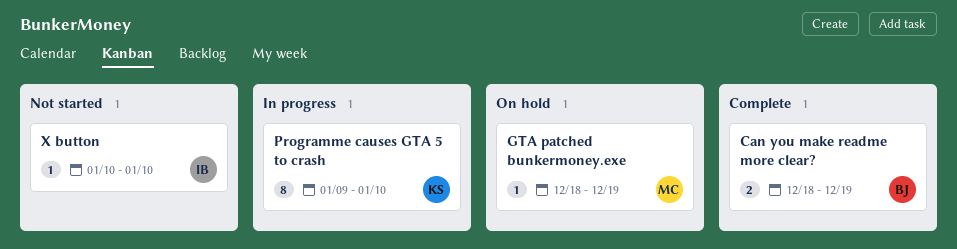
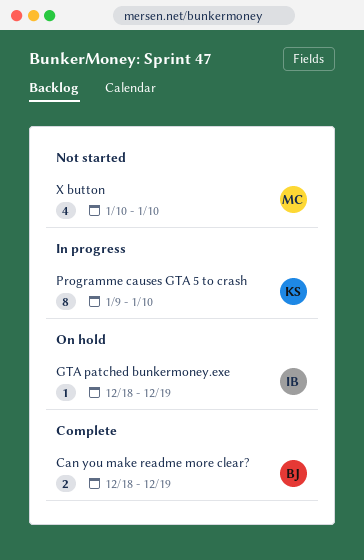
GTA patched bunkermoney.exe, owner: MC -> IB
X button, owner: IB -> MC
X button, estimate: 1 -> 4

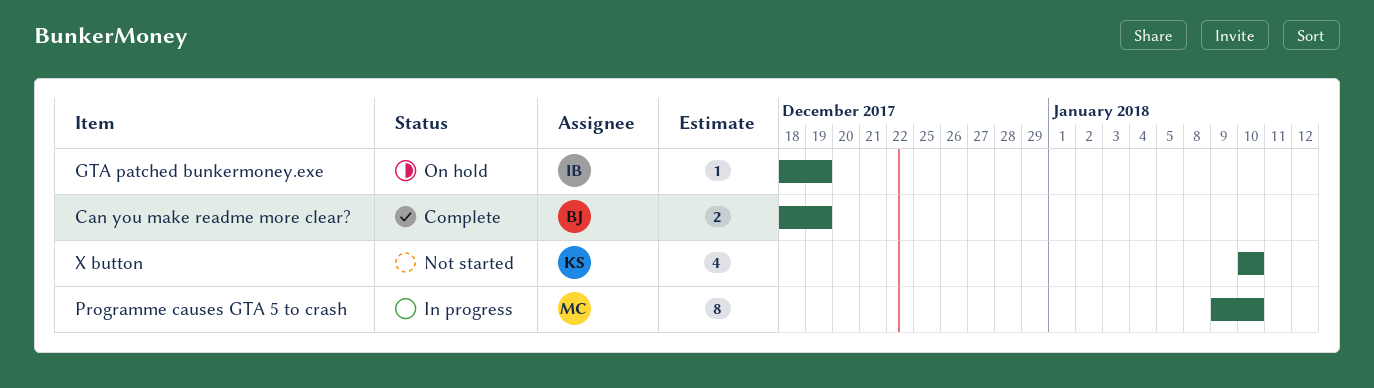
Programme causes GTA 5 to crash, owner: KS -> MC
X button, owner: MC -> KS

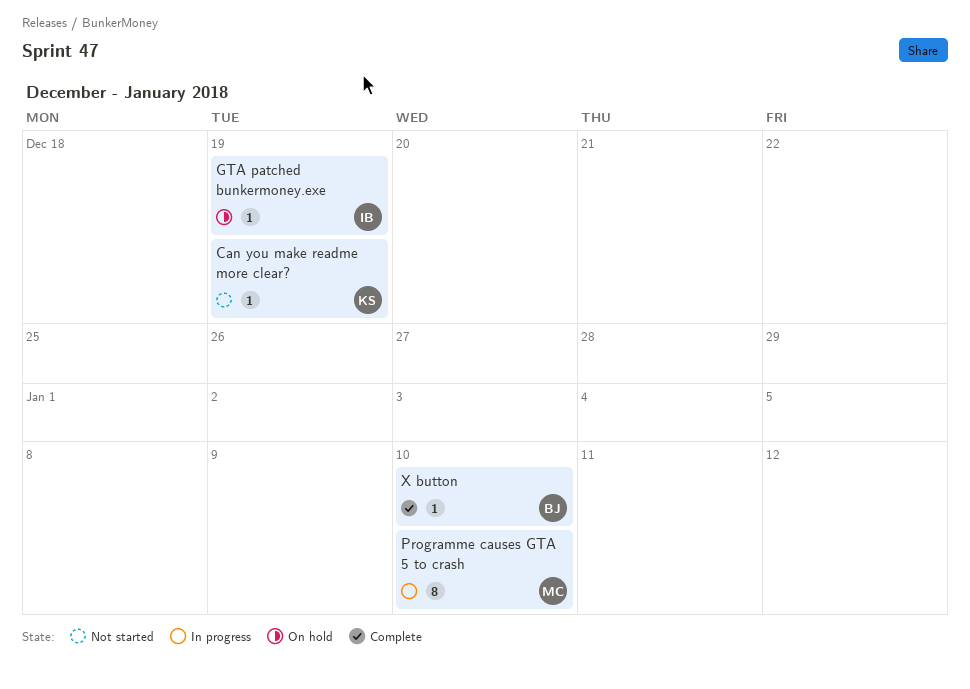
Can you make readme more clear?, status: Complete -> Not started
Can you make readme more clear?, owner: BJ -> KS
Can you make readme more clear?, estimate: 2 -> 1
X button, status: Not started -> Complete
X button, owner: KS -> BJ
X button, estimate: 4 -> 1

